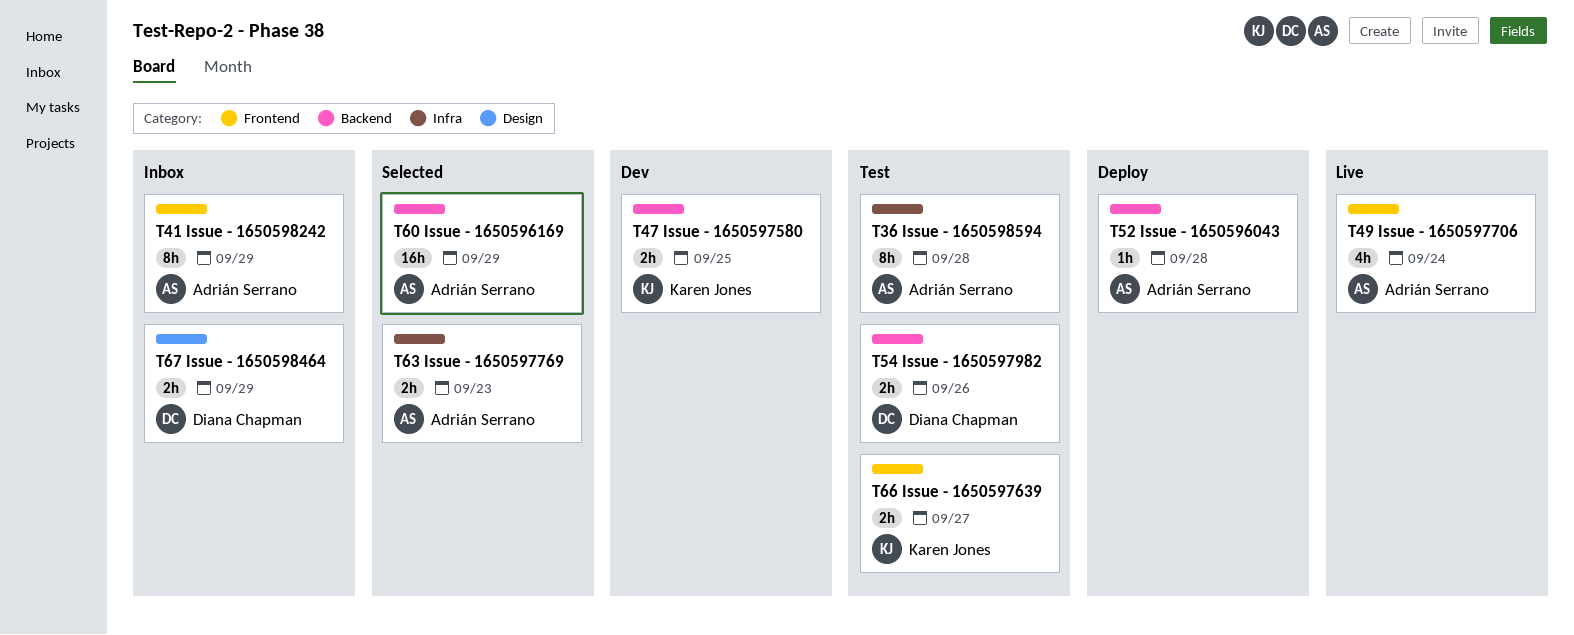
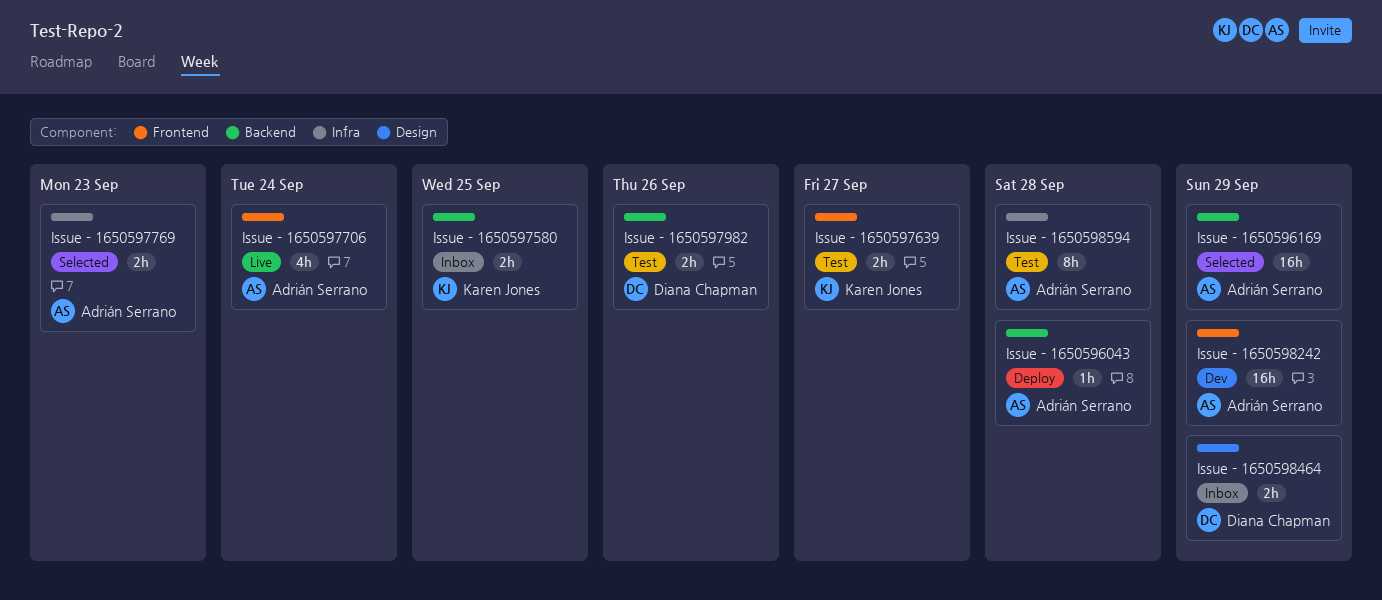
Issue - 1650597580, status: Dev -> Inbox
Issue - 1650598242, status: Inbox -> Dev
Issue - 1650598242, estimate: 8h -> 16h

